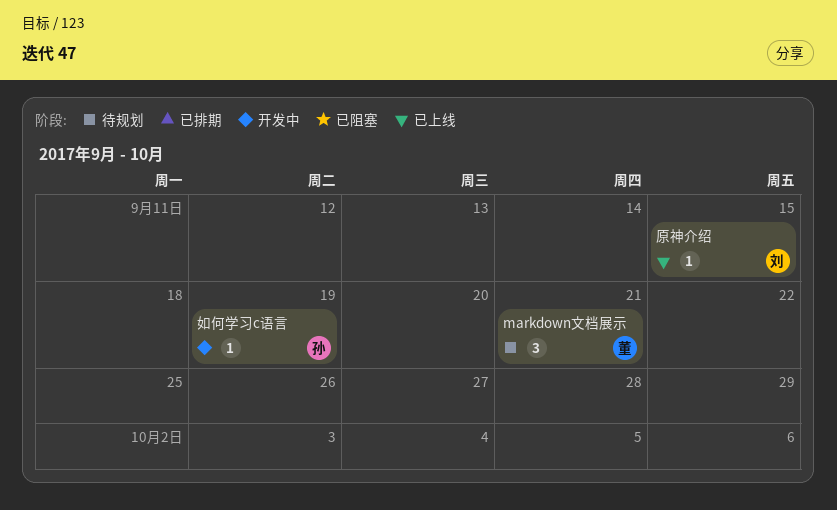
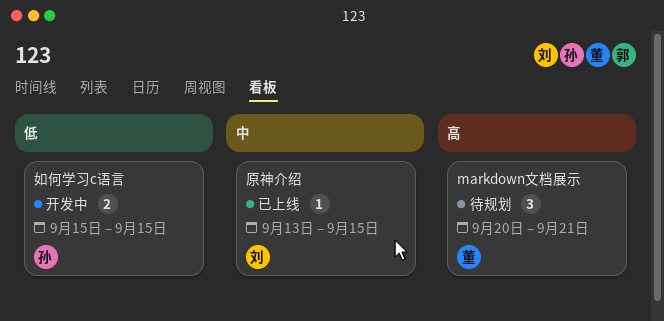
如何学习c语言, estimate: 1 -> 2
如何学习c语言, due: Sep 19 -> Sep 15

